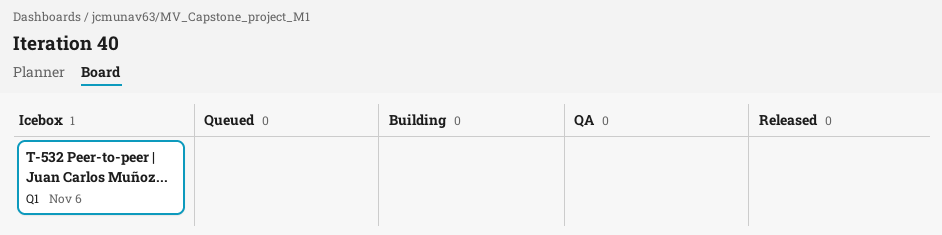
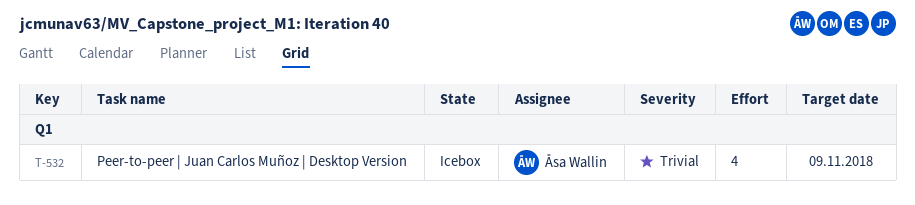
T-532, due: Nov 6 -> Nov 9

